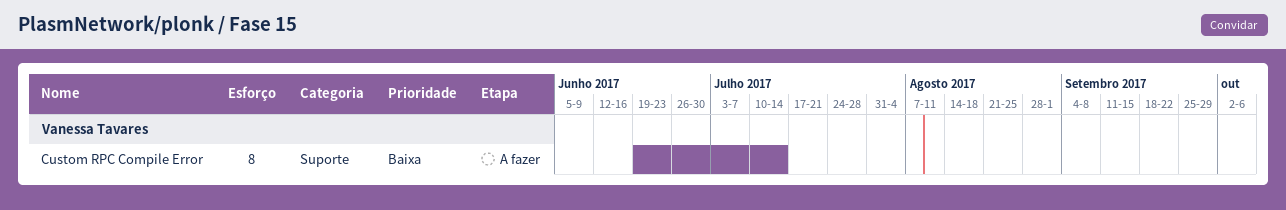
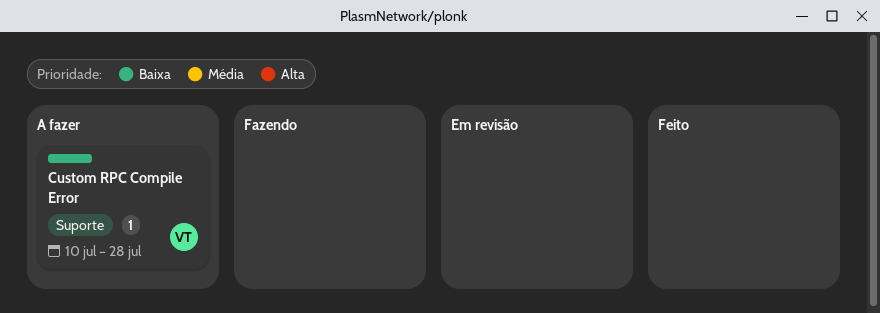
Custom RPC Compile Error, estimate: 8 -> 1
Custom RPC Compile Error, start: Jun 19 -> Jul 10
Custom RPC Compile Error, due: Jul 14 -> Jul 28

